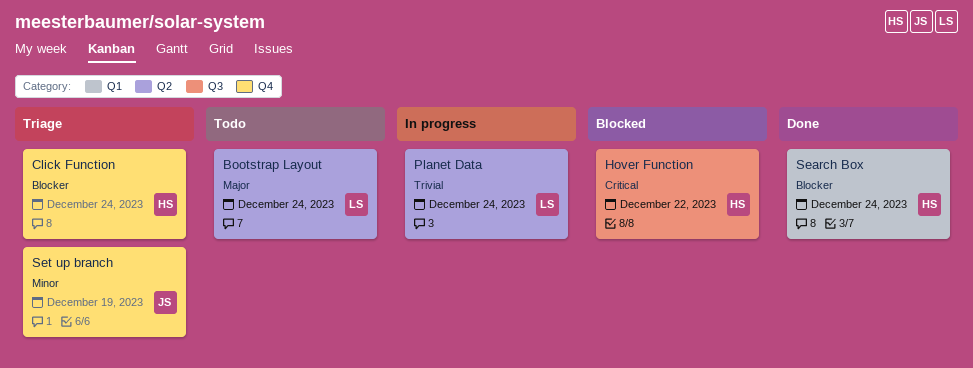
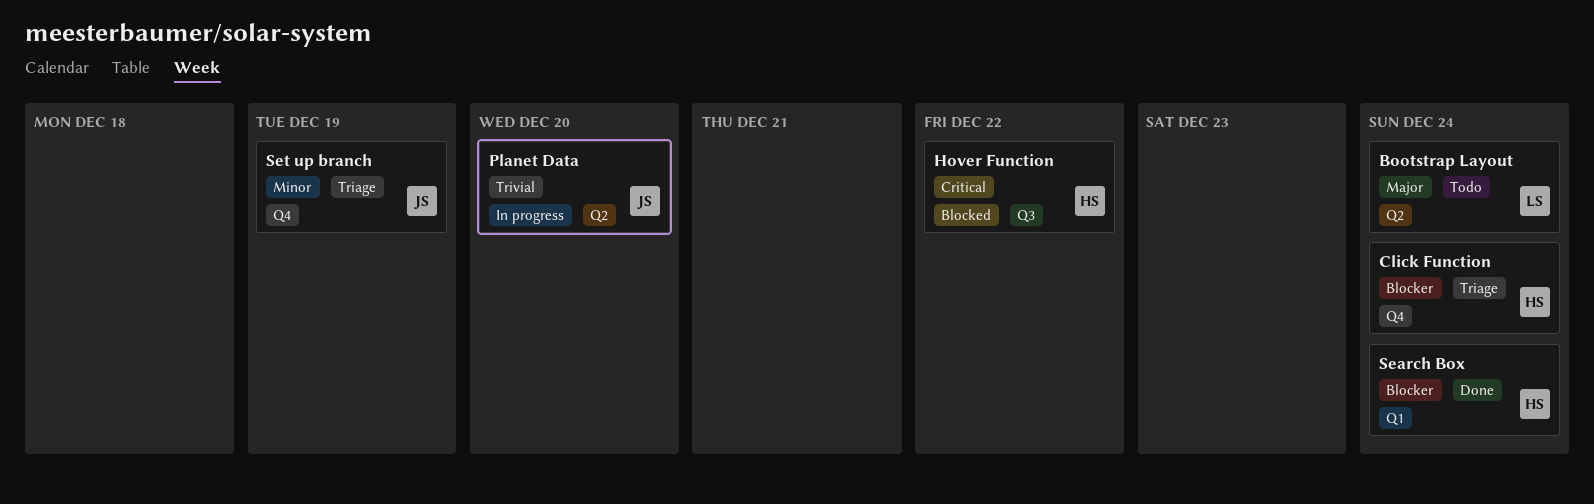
Planet Data, owner: LS -> JS
Planet Data, due: Dec 24 -> Dec 20

